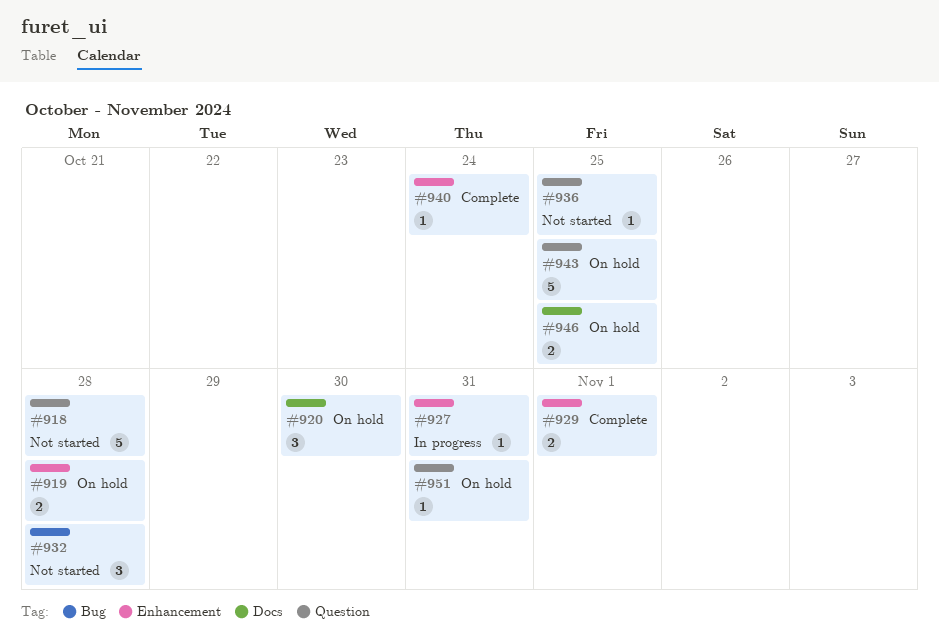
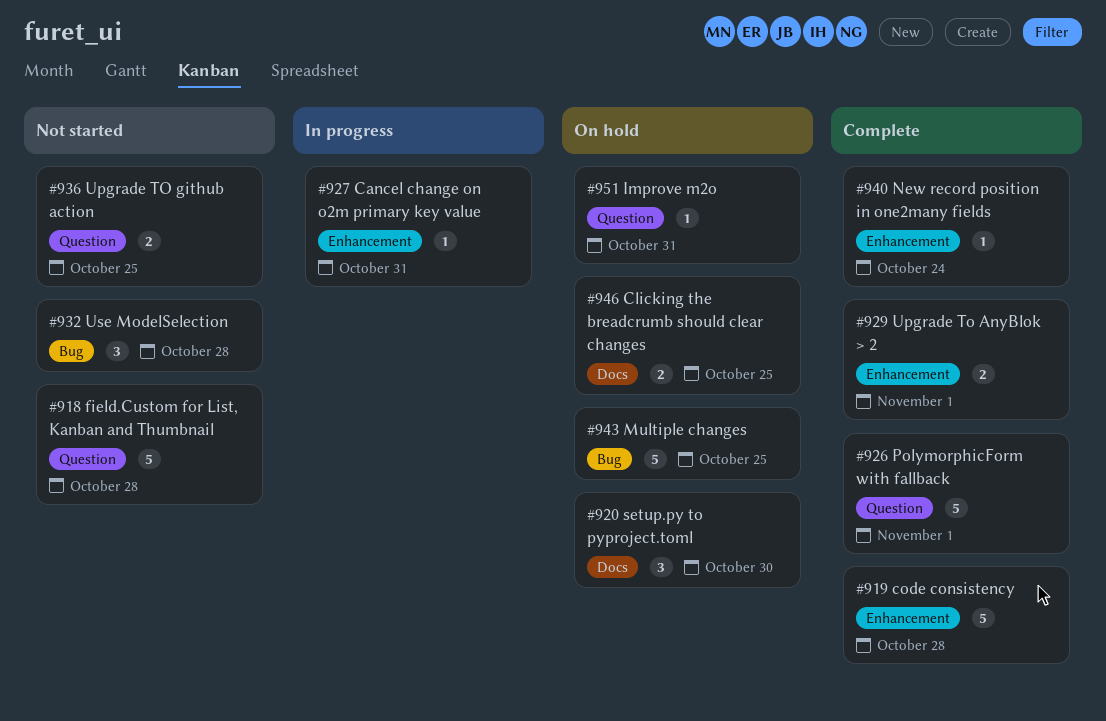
#919, status: On hold -> Complete
#919, estimate: 2 -> 5
#926: none -> present
#936, estimate: 1 -> 2
#943, label: Question -> Bug

